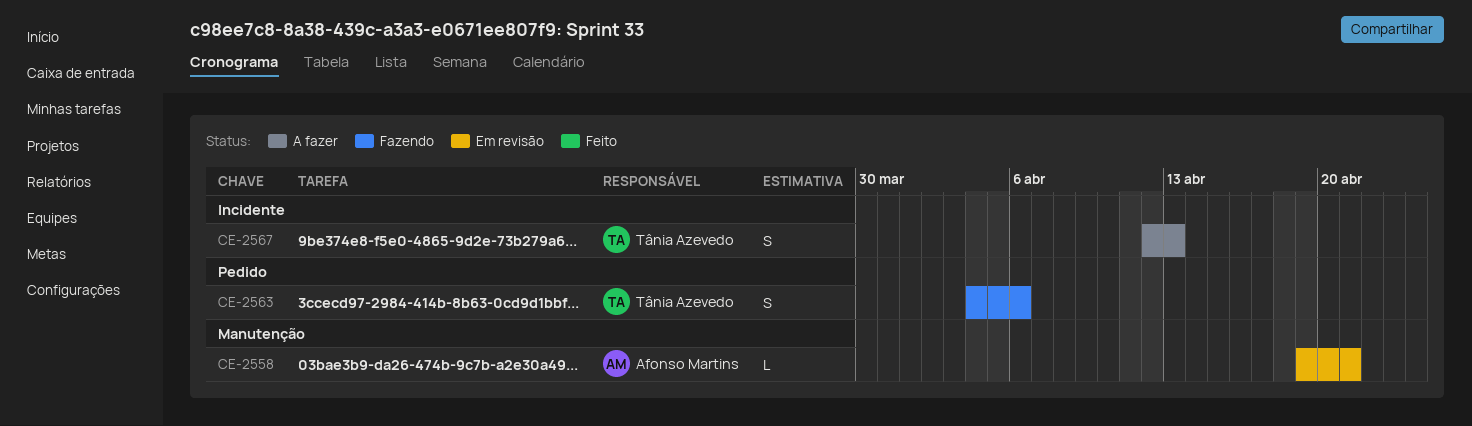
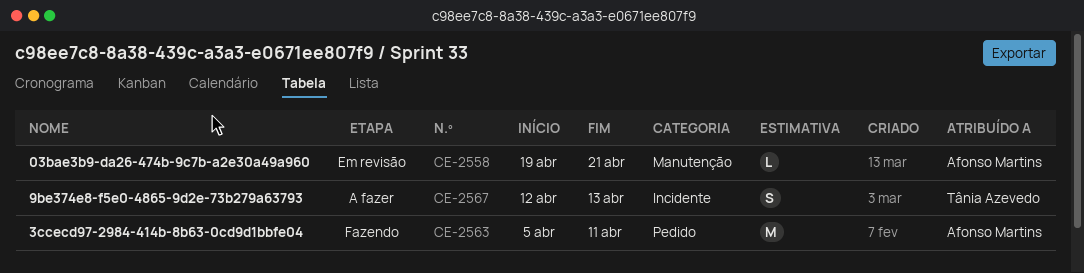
CE-2563, owner: Tânia Azevedo -> Afonso Martins
CE-2563, estimate: S -> M
CE-2563, start: Apr 4 -> Apr 5
CE-2563, due: Apr 6 -> Apr 11

